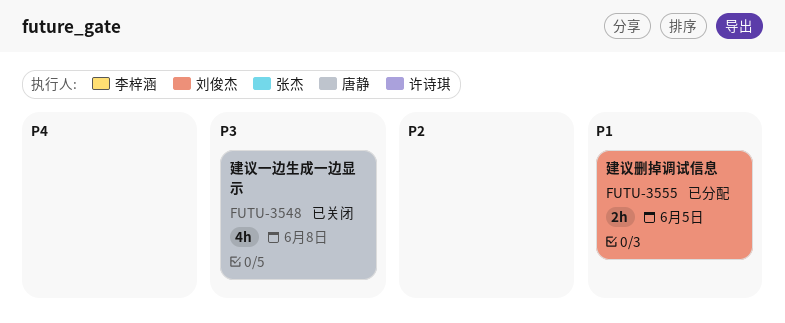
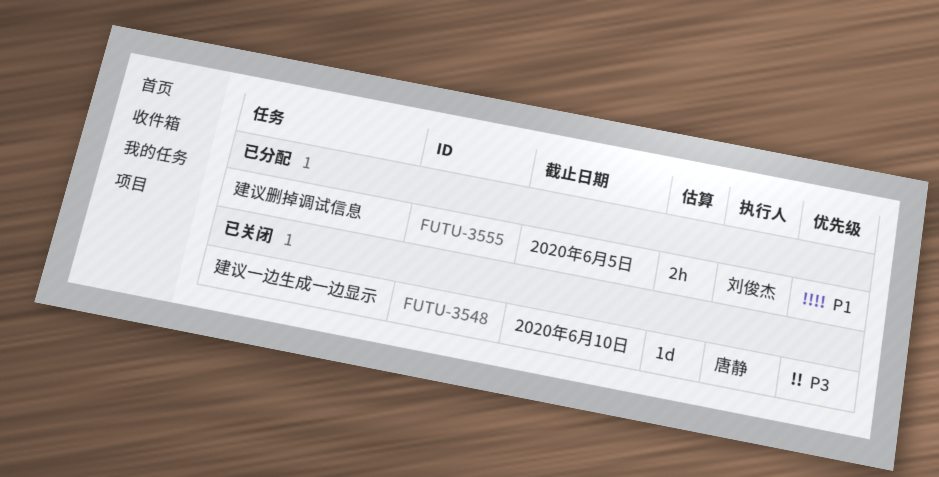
FUTU-3548, estimate: 4h -> 1d
FUTU-3548, due: Jun 8 -> Jun 10

